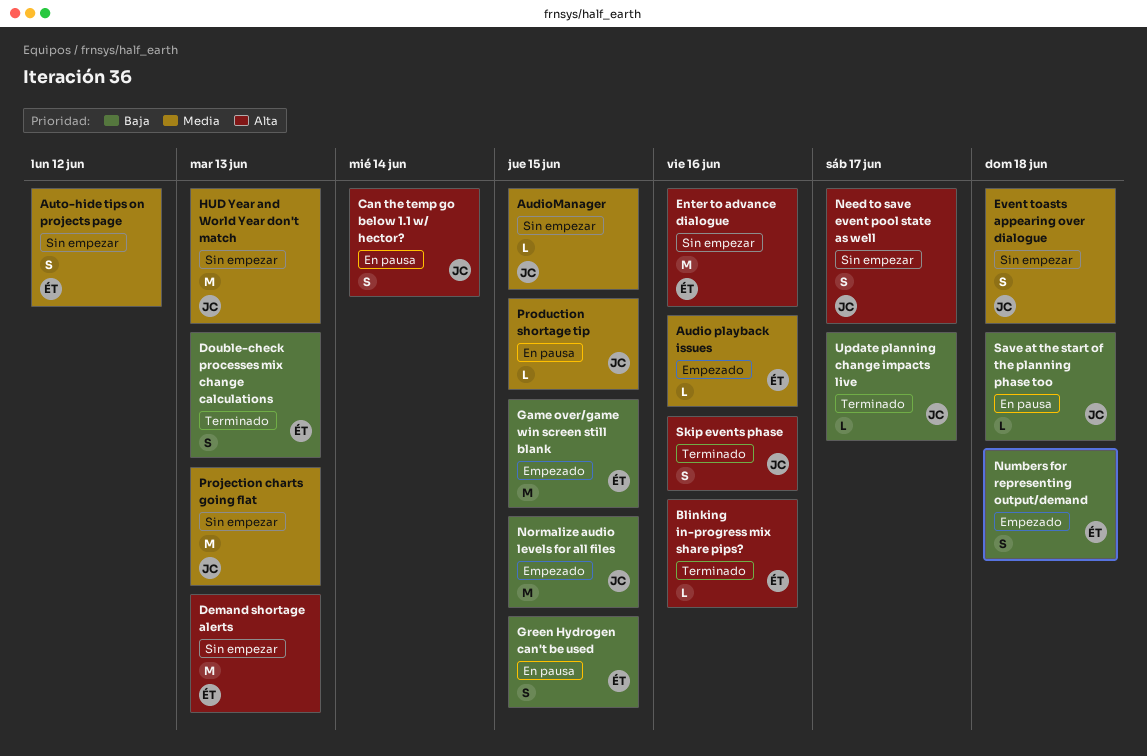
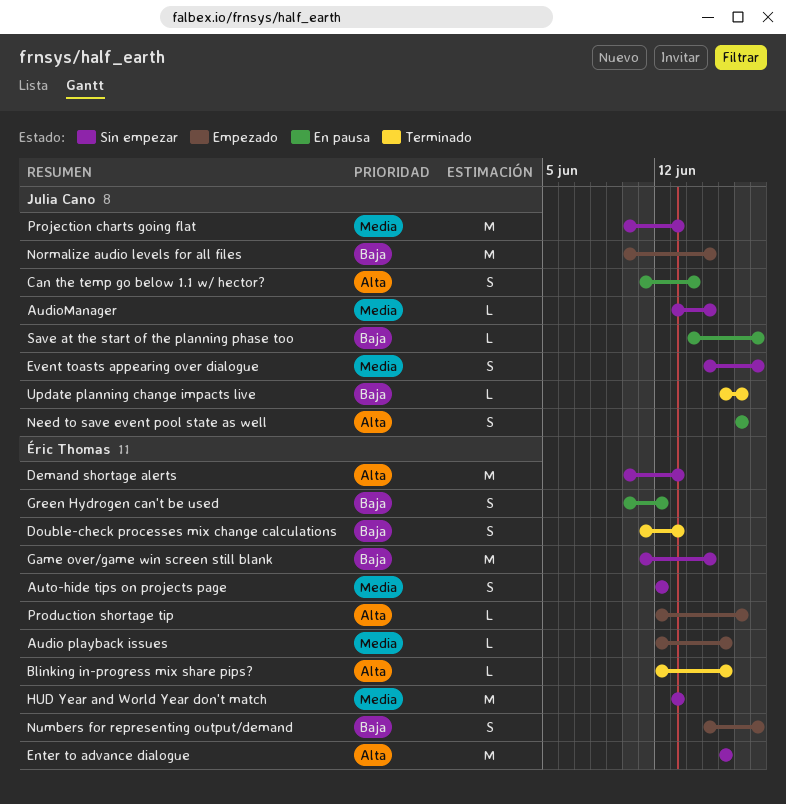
Game over/game win screen still blank, status: Empezado -> Sin empezar
Green Hydrogen can't be used, due: Jun 15 -> Jun 12
HUD Year and World Year don't match, owner: Julia Cano -> Éric Thomas
Need to save event pool state as well, status: Sin empezar -> En pausa
Production shortage tip, status: En pausa -> Empezado
Production shortage tip, owner: Julia Cano -> Éric Thomas
Production shortage tip, priority: Media -> Alta
Production shortage tip, due: Jun 15 -> Jun 17
Skip events phase: present -> none

